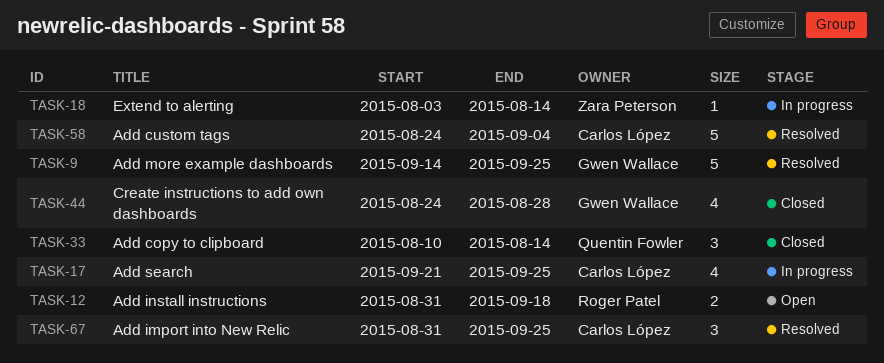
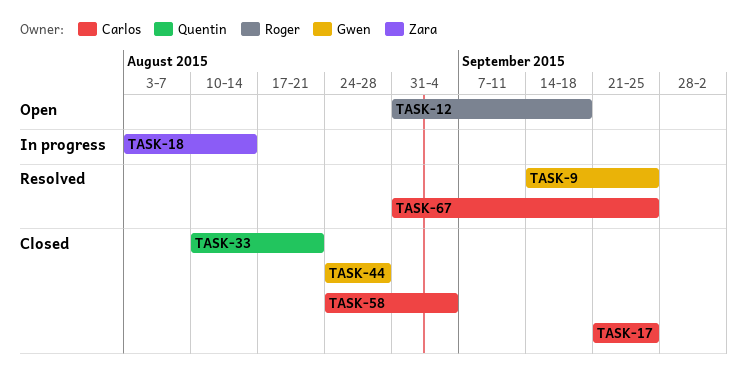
TASK-17, status: In progress -> Closed
TASK-33, due: Aug 14 -> Aug 21
TASK-58, status: Resolved -> Closed

